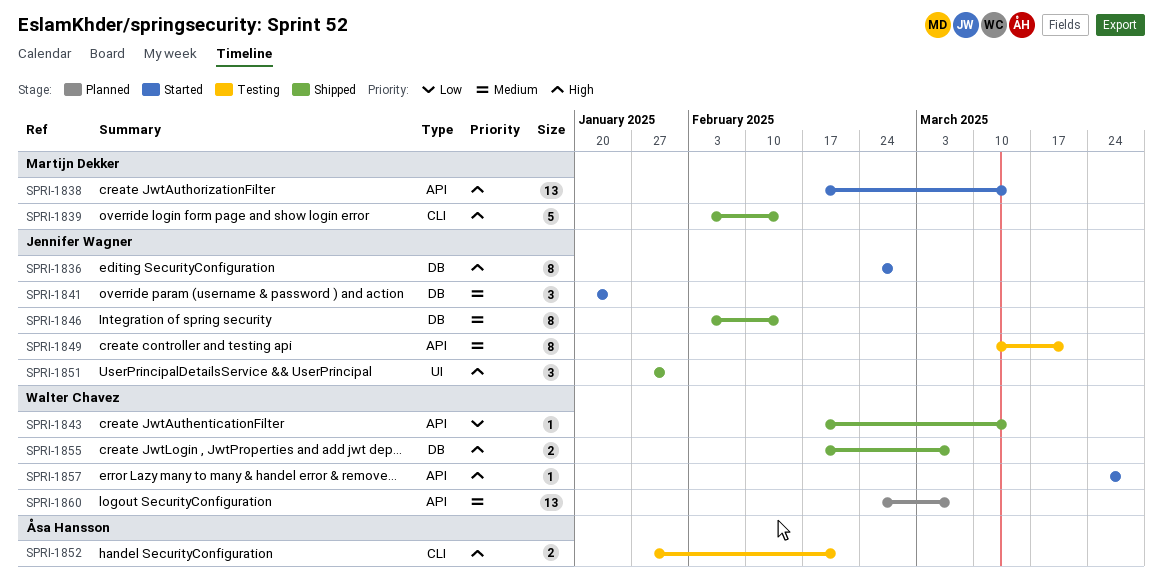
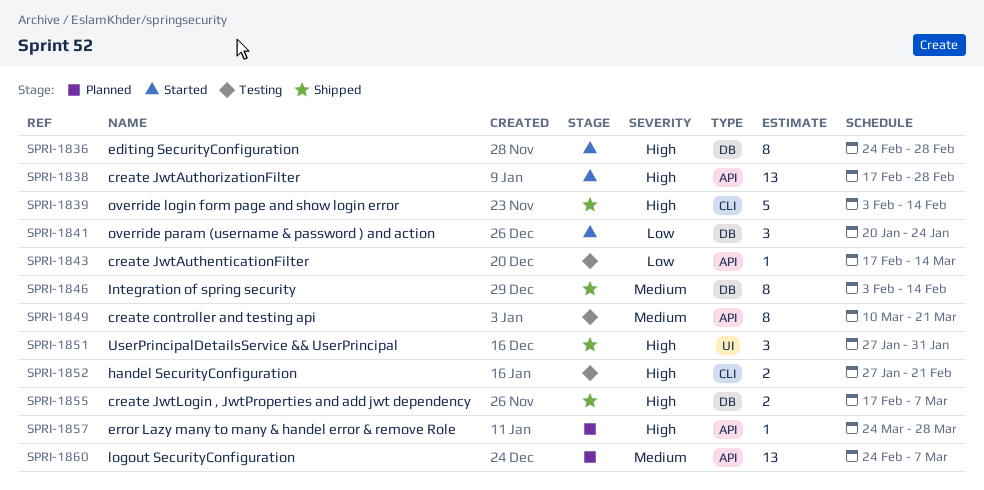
SPRI-1838, due: Mar 14 -> Feb 28
SPRI-1841, priority: Medium -> Low
SPRI-1843, status: Shipped -> Testing
SPRI-1857, status: Started -> Planned

